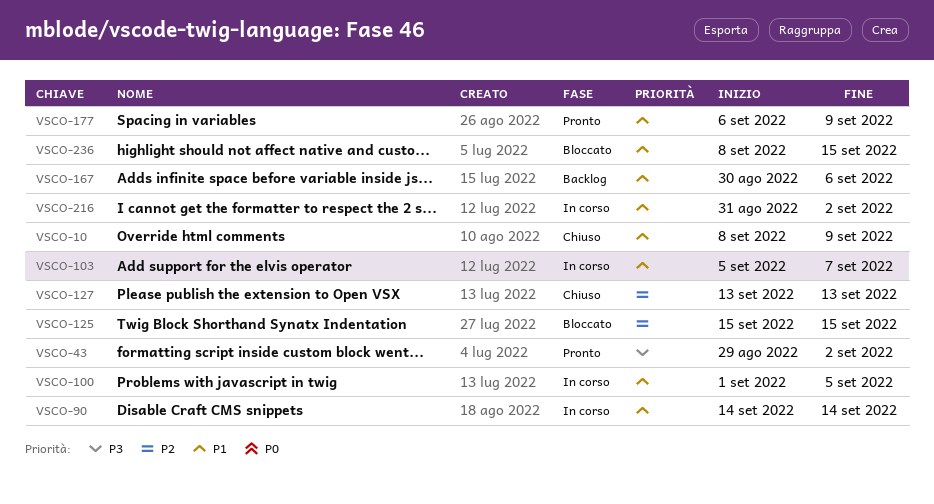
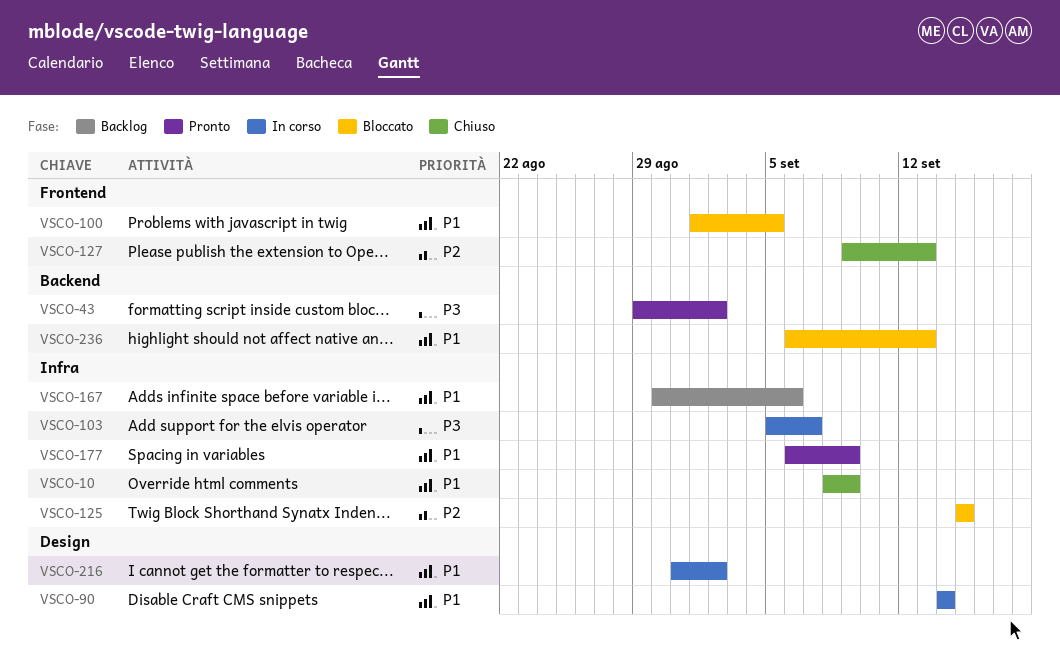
VSCO-100, status: In corso -> Bloccato
VSCO-103, priority: P1 -> P3
VSCO-127, start: Sep 13 -> Sep 9
VSCO-236, start: Sep 8 -> Sep 6
VSCO-236, due: Sep 15 -> Sep 13

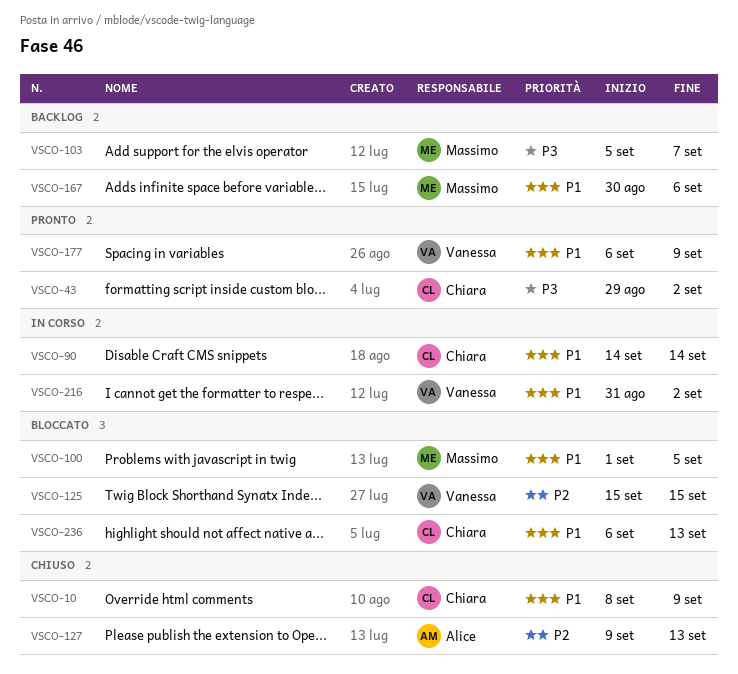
VSCO-103, status: In corso -> Backlog

